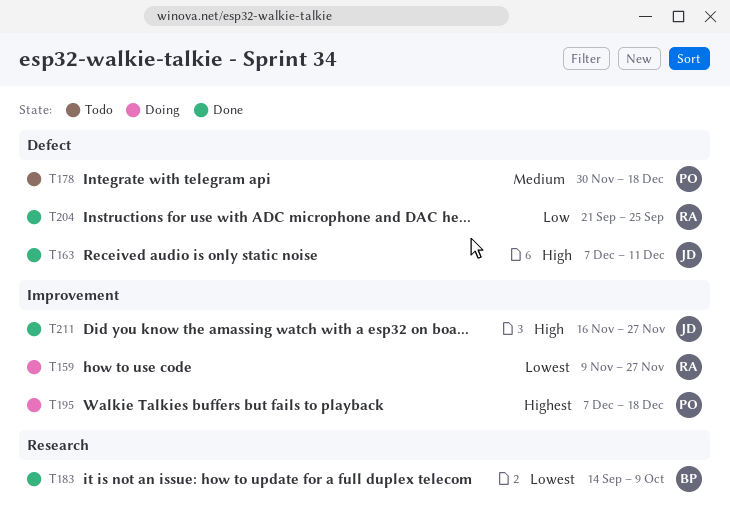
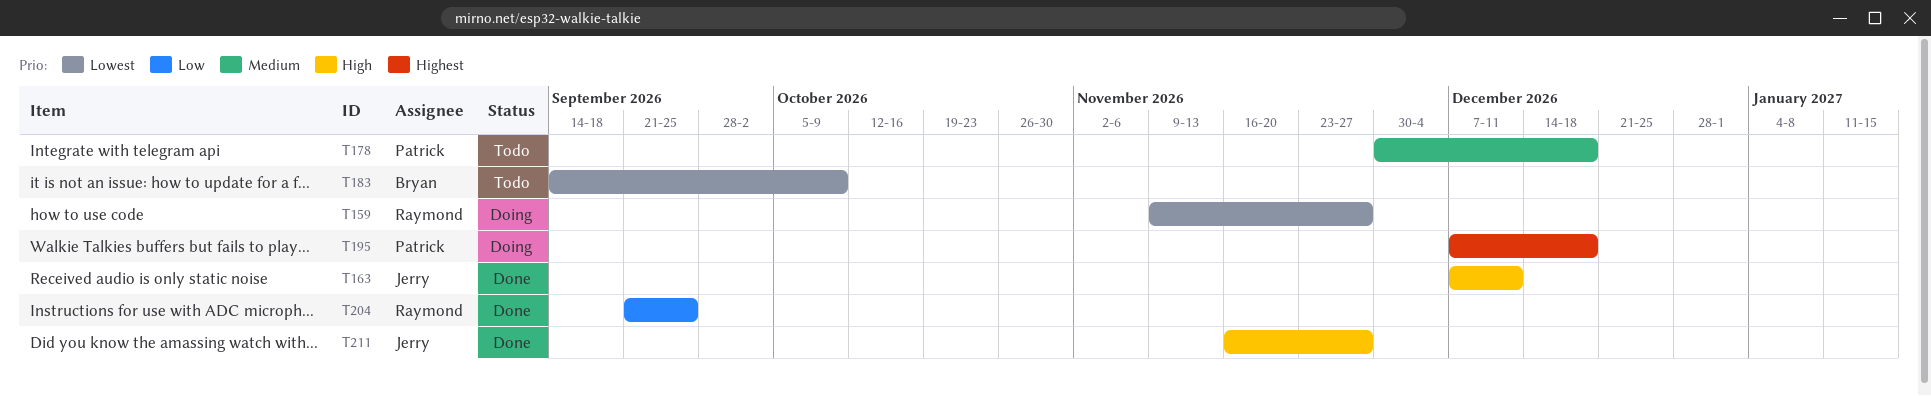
T183, status: Done -> Todo

